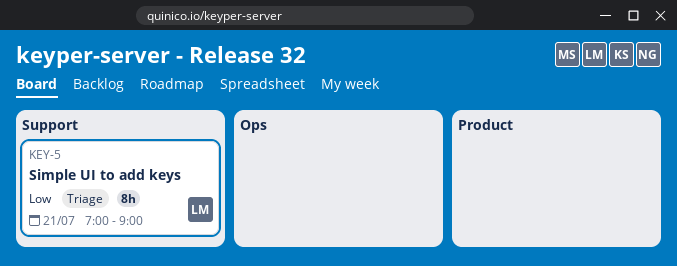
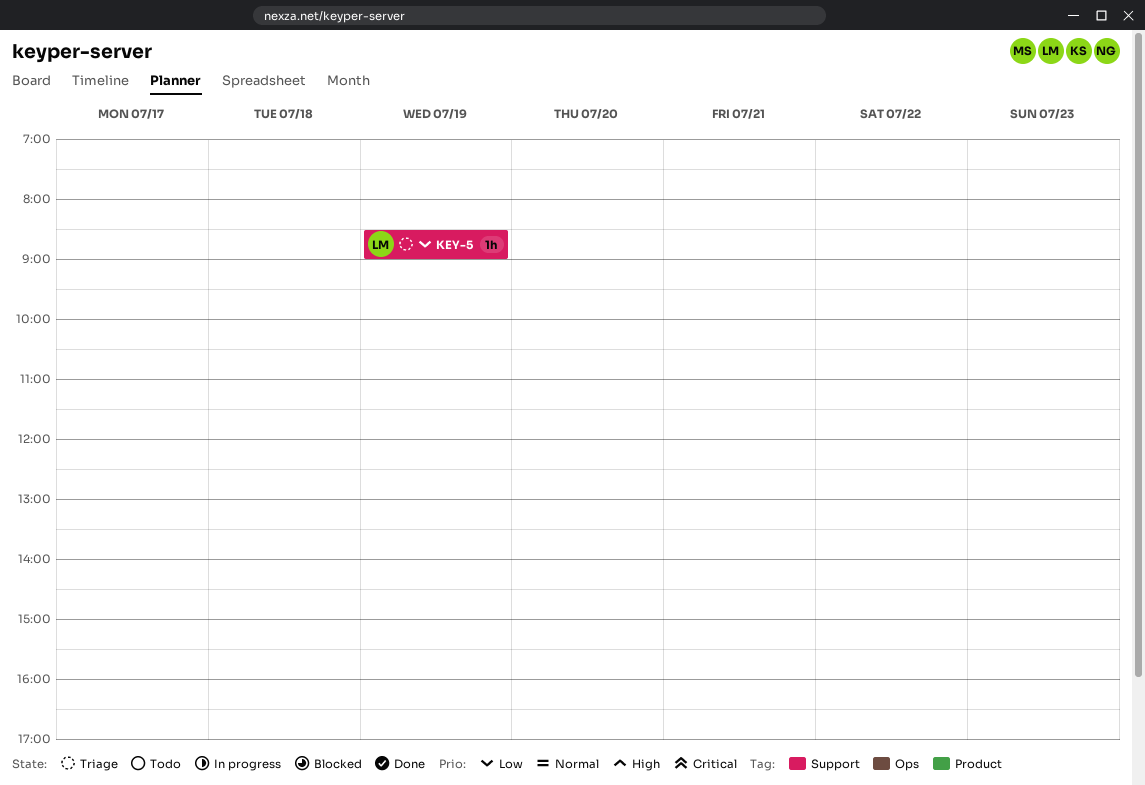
KEY-5, estimate: 8h -> 1h
KEY-5, day: Jul 21 -> Jul 19
KEY-5, begins: 07:00 -> 08:30

